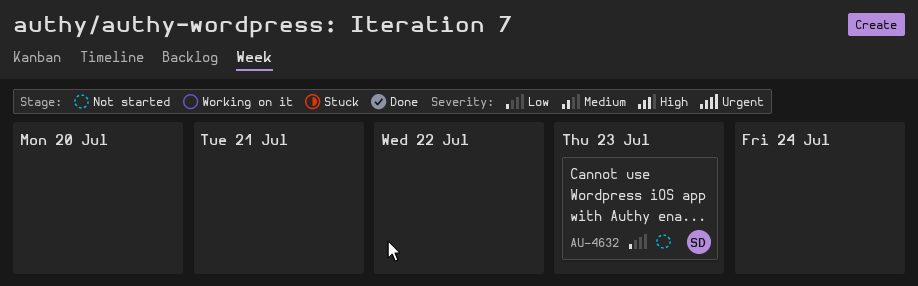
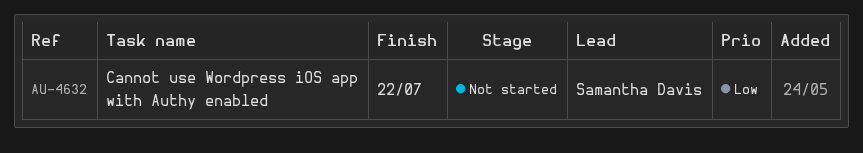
AU-4632, due: Jul 23 -> Jul 22

